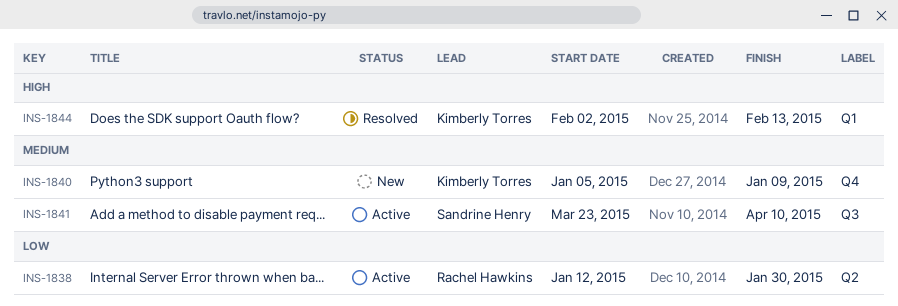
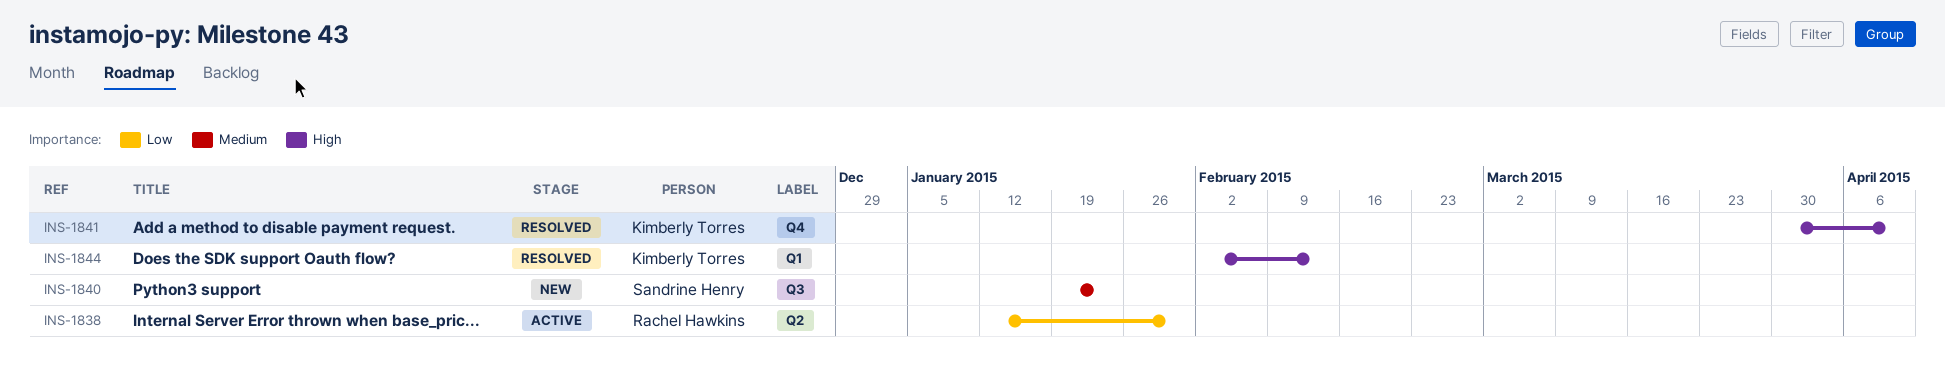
INS-1840, owner: Kimberly Torres -> Sandrine Henry
INS-1840, label: Q4 -> Q3
INS-1840, start: Jan 5 -> Jan 19
INS-1840, due: Jan 9 -> Jan 23
INS-1841, status: Active -> Resolved
INS-1841, owner: Sandrine Henry -> Kimberly Torres
INS-1841, priority: Medium -> High
INS-1841, label: Q3 -> Q4
INS-1841, start: Mar 23 -> Mar 30

